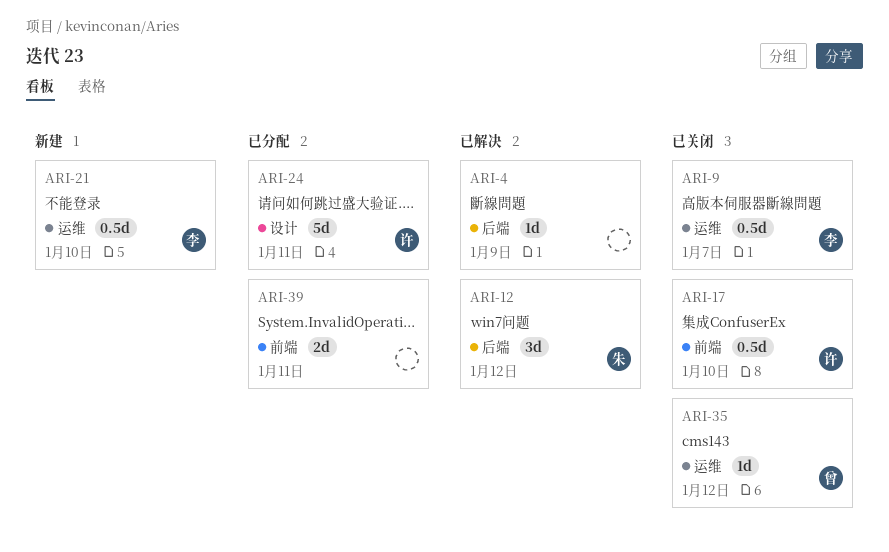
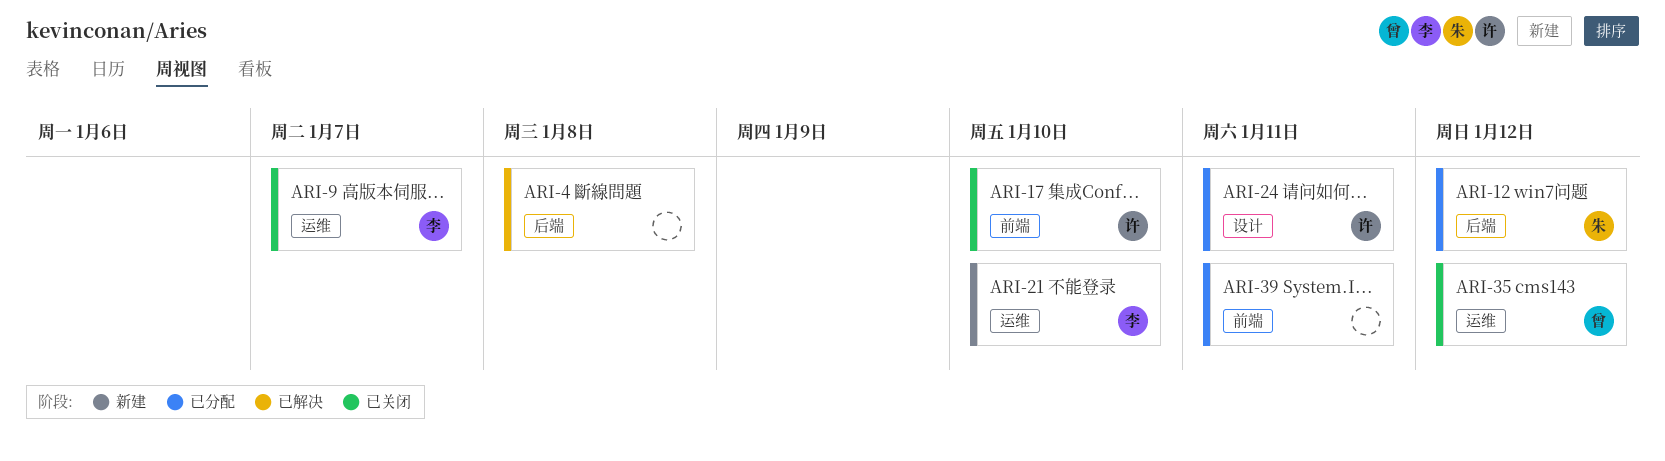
ARI-4, due: Jan 9 -> Jan 8
ARI-12, status: 已解决 -> 已分配

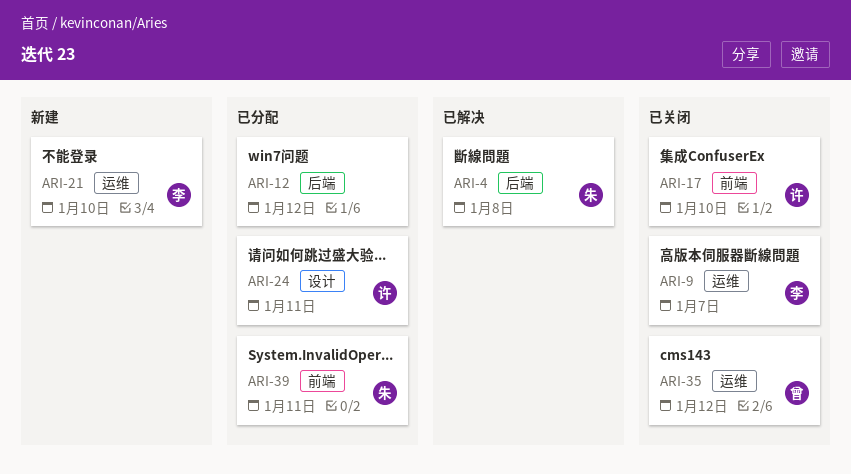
ARI-4, owner: none -> 朱
ARI-12, owner: 朱 -> none
ARI-39, owner: none -> 朱

